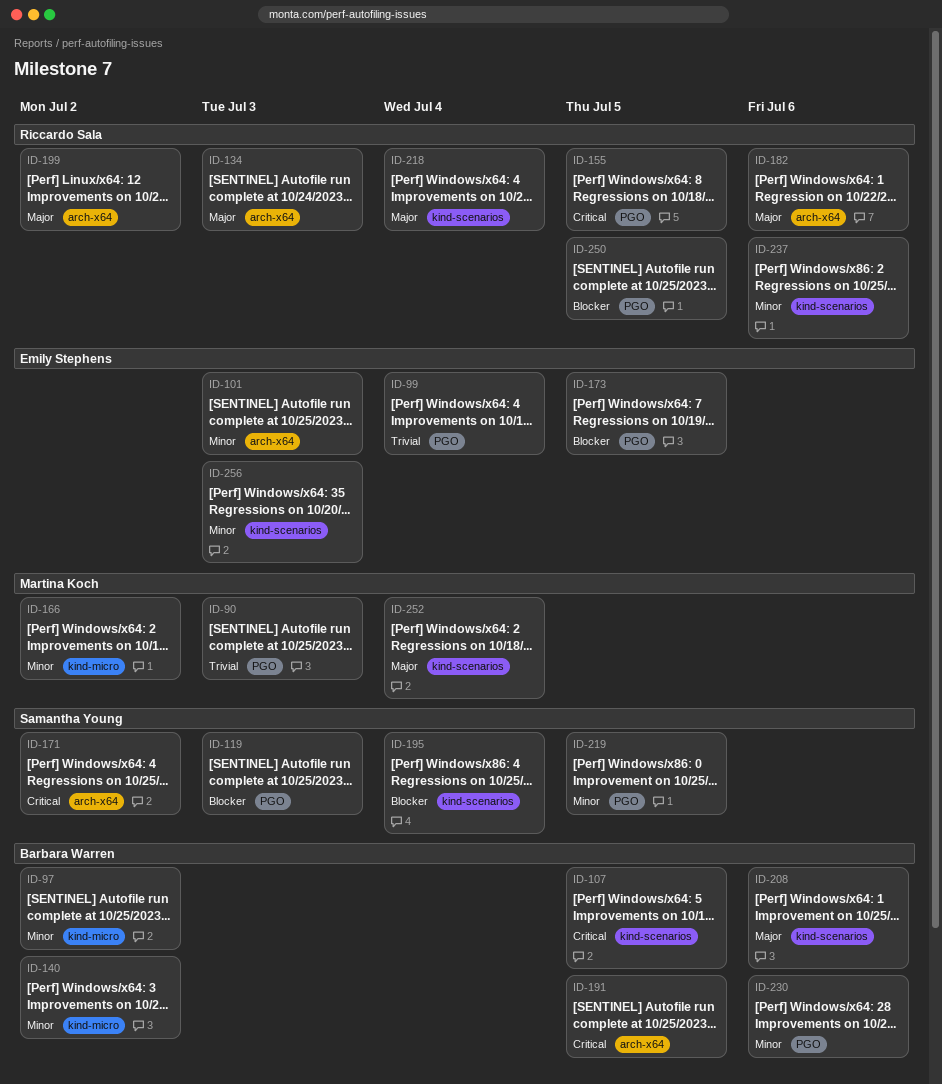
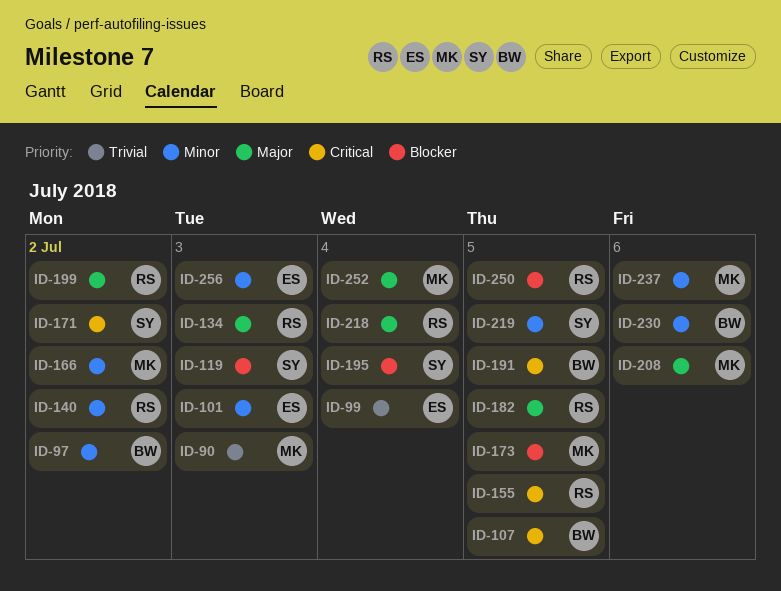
ID-140, owner: Barbara Warren -> Riccardo Sala
ID-173, owner: Emily Stephens -> Martina Koch
ID-182, due: Jul 6 -> Jul 5
ID-208, owner: Barbara Warren -> Martina Koch
ID-237, owner: Riccardo Sala -> Martina Koch

